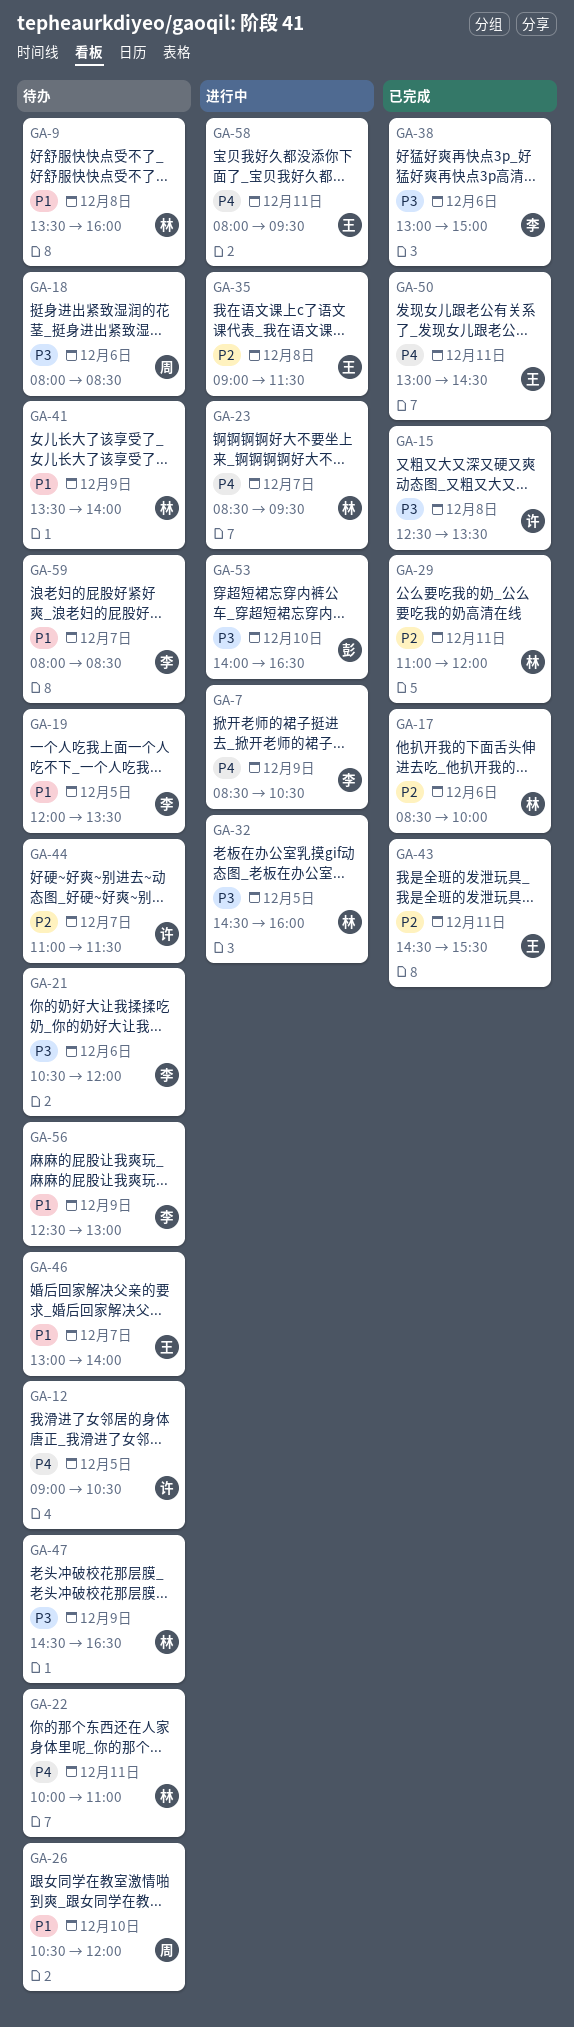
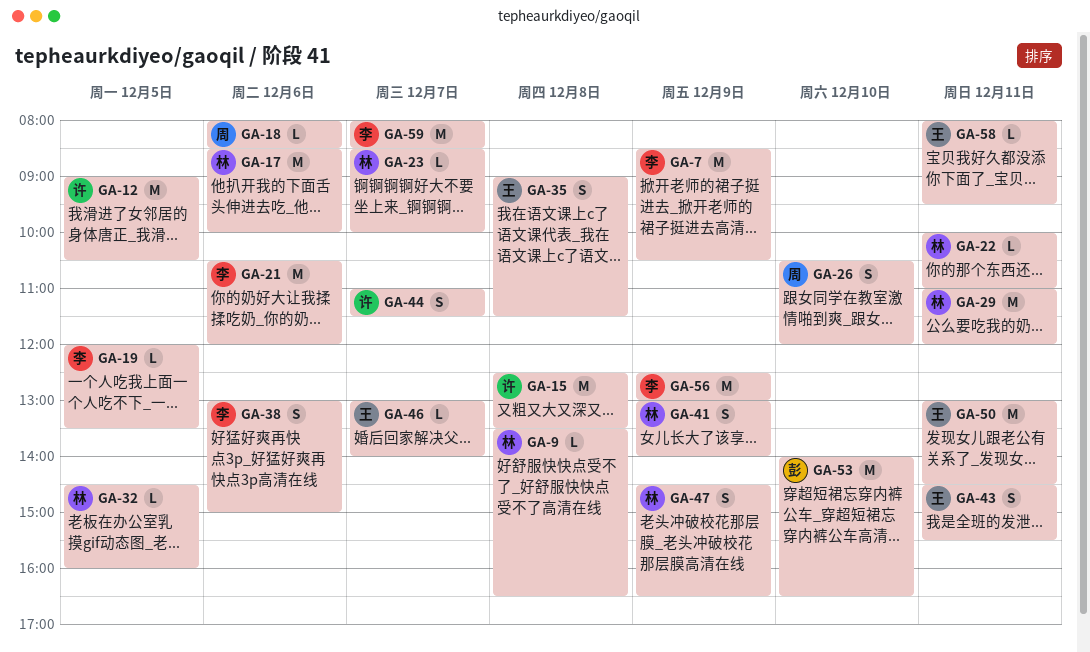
GA-9, ends: 16:00 -> 16:30
GA-23, ends: 09:30 -> 10:00
GA-41, begins: 13:30 -> 13:00

